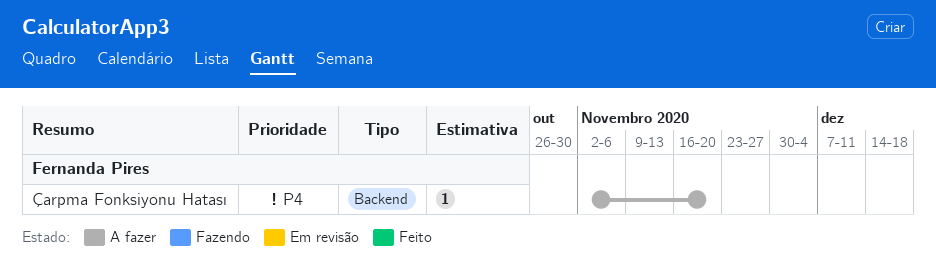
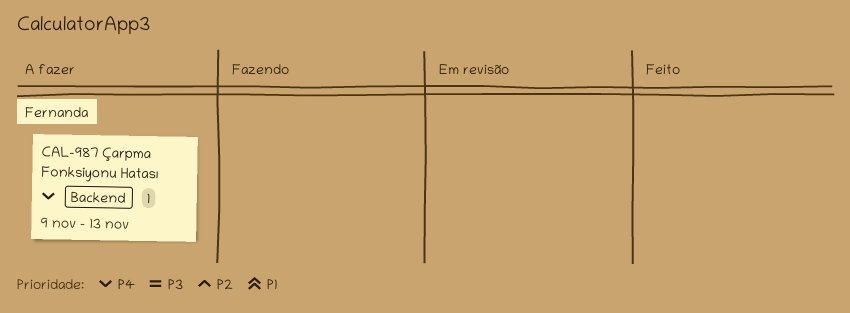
Çarpma Fonksiyonu Hatası, start: Nov 2 -> Nov 9
Çarpma Fonksiyonu Hatası, due: Nov 20 -> Nov 13

